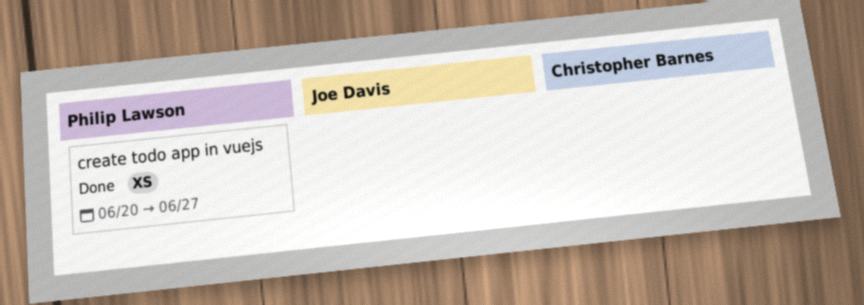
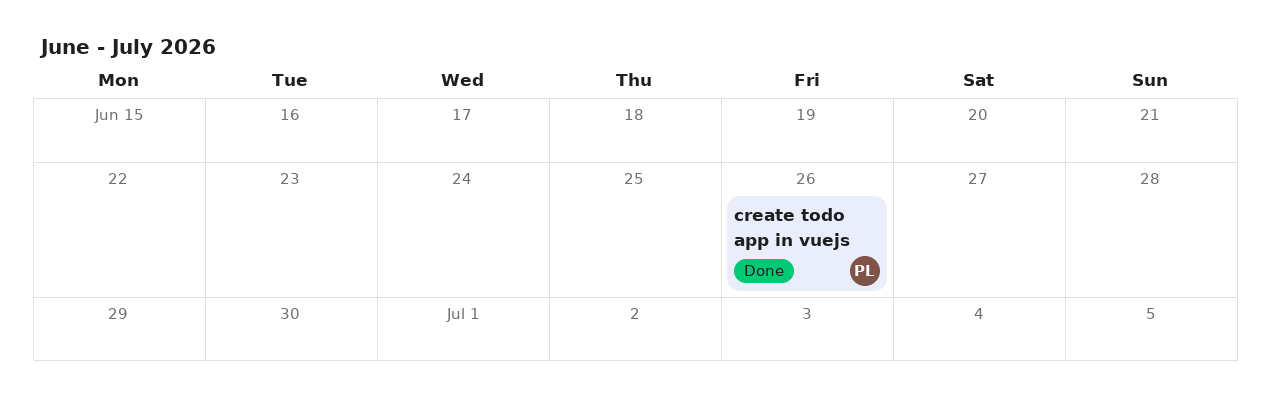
create todo app in vuejs, due: Jun 27 -> Jun 26

